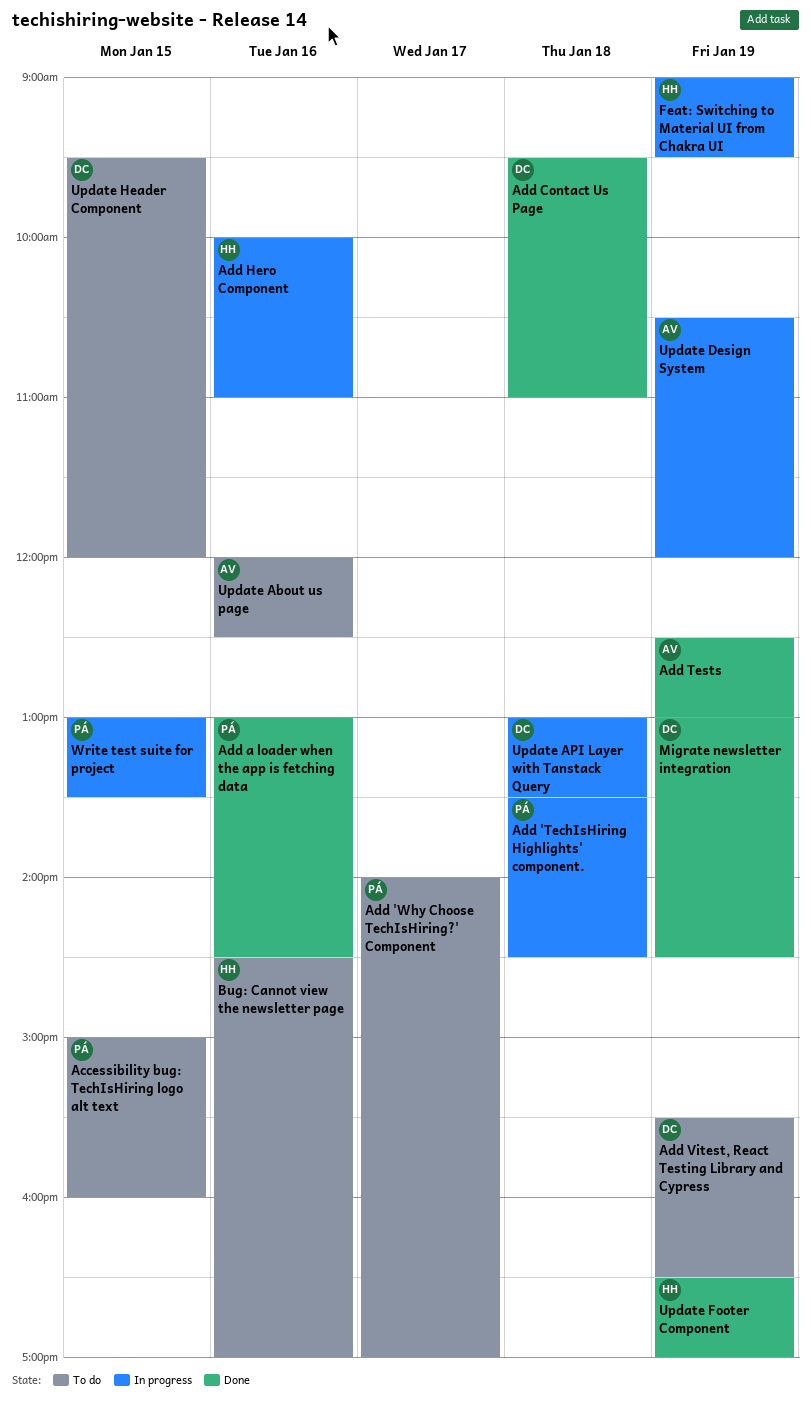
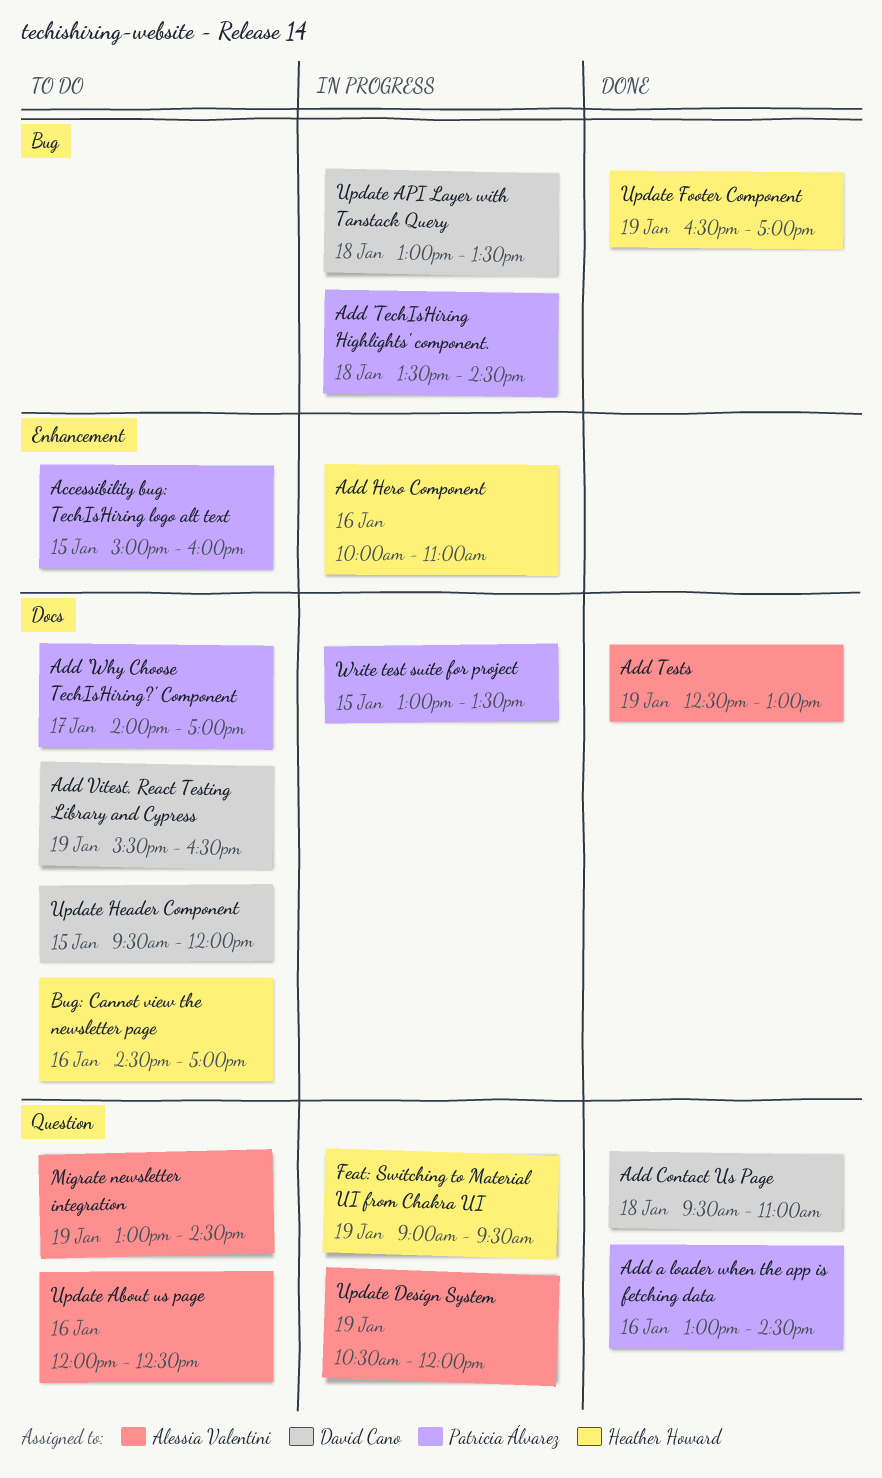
Migrate newsletter integration, status: Done -> To do
Migrate newsletter integration, owner: David Cano -> Alessia Valentini

